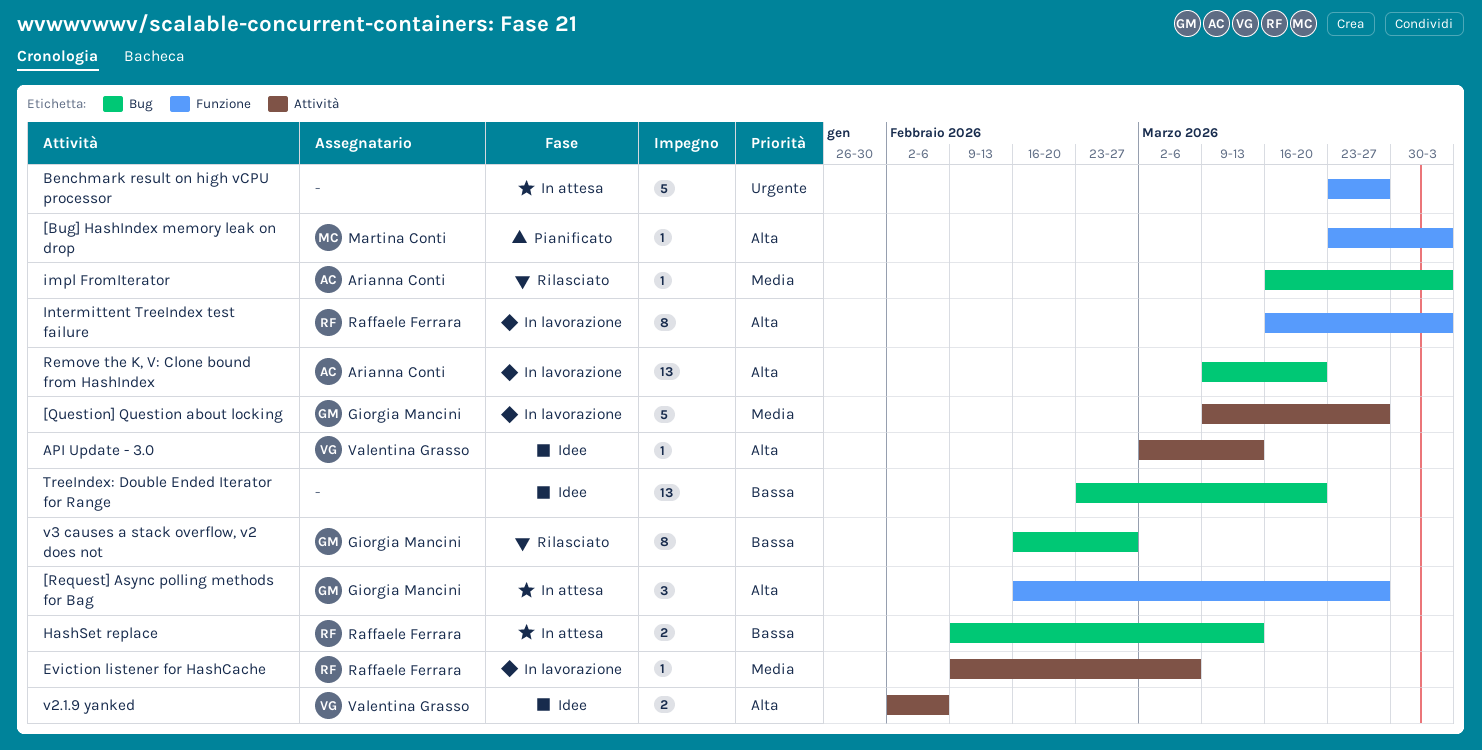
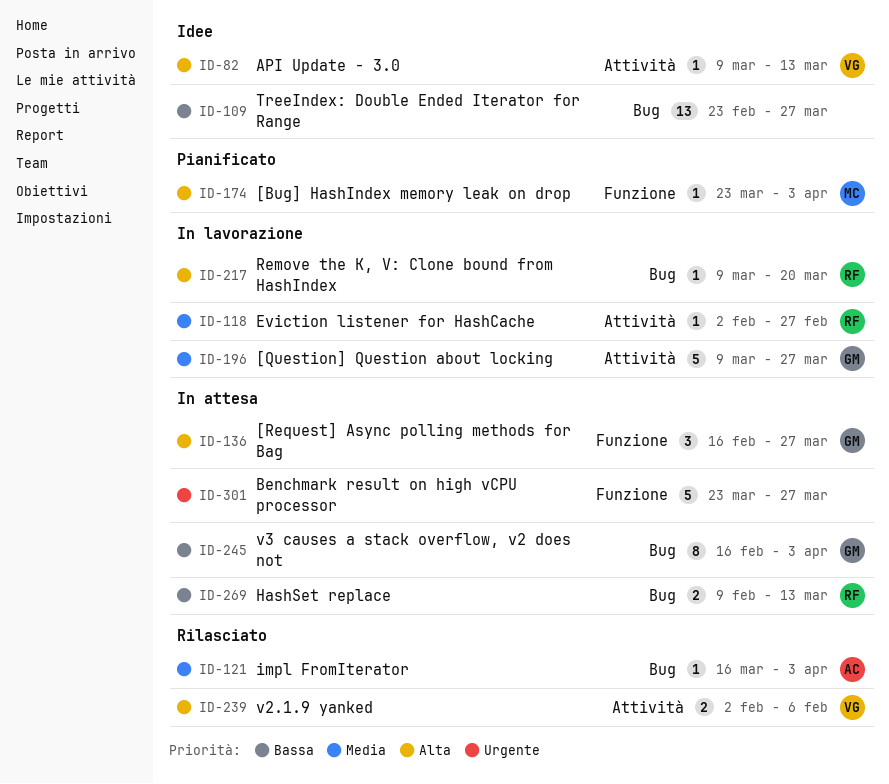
API Update - 3.0, start: Mar 2 -> Mar 9
Eviction listener for HashCache, start: Feb 9 -> Feb 2
Eviction listener for HashCache, due: Mar 6 -> Feb 27
Intermittent TreeIndex test failure: present -> none
Remove the K, V: Clone bound from HashIndex, owner: Arianna Conti -> Raffaele Ferrara
Remove the K, V: Clone bound from HashIndex, estimate: 13 -> 1
TreeIndex: Double Ended Iterator for Range, due: Mar 20 -> Mar 27
v2.1.9 yanked, status: Idee -> Rilasciato
v3 causes a stack overflow, v2 does not, status: Rilasciato -> In attesa
v3 causes a stack overflow, v2 does not, due: Feb 27 -> Apr 3

